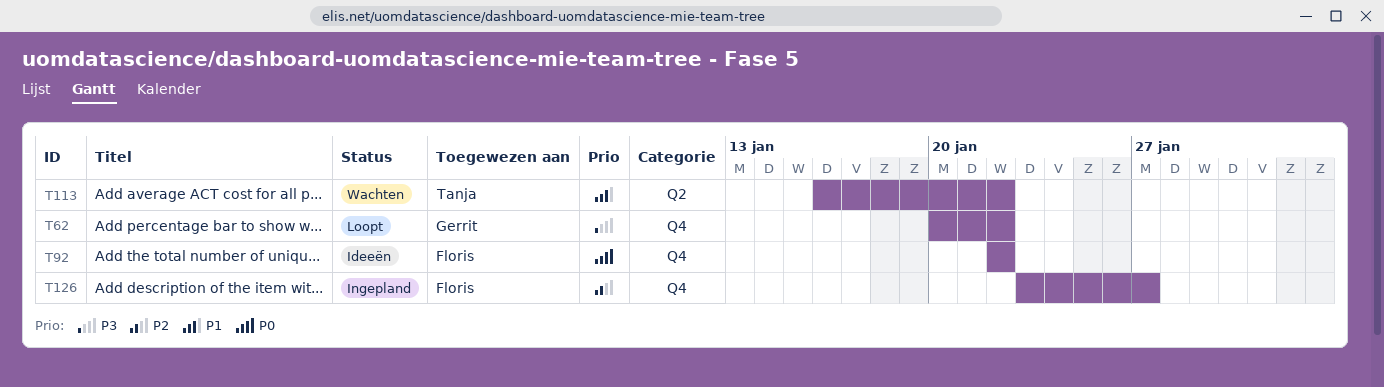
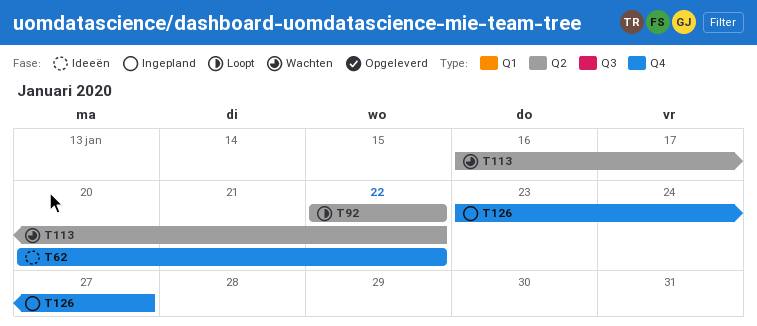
T62, status: Loopt -> Ideeën
T92, status: Ideeën -> Loopt
T92, label: Q4 -> Q2

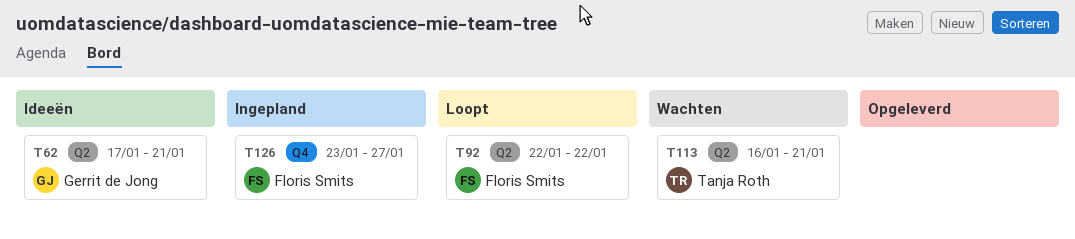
T62, label: Q4 -> Q2
T62, start: Jan 20 -> Jan 17
T62, due: Jan 22 -> Jan 21
T113, due: Jan 22 -> Jan 21

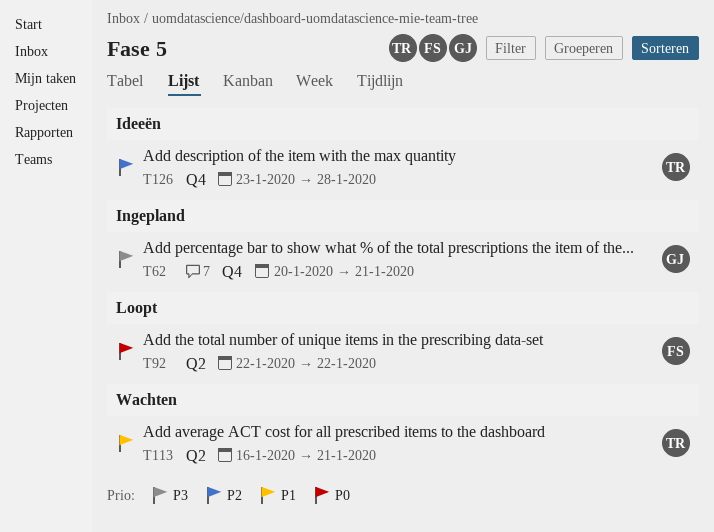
T62, status: Ideeën -> Ingepland
T62, label: Q2 -> Q4
T62, start: Jan 17 -> Jan 20
T126, status: Ingepland -> Ideeën
T126, owner: Floris Smits -> Tanja Roth
T126, due: Jan 27 -> Jan 28

